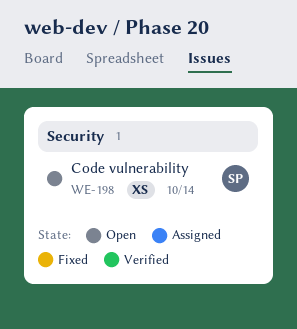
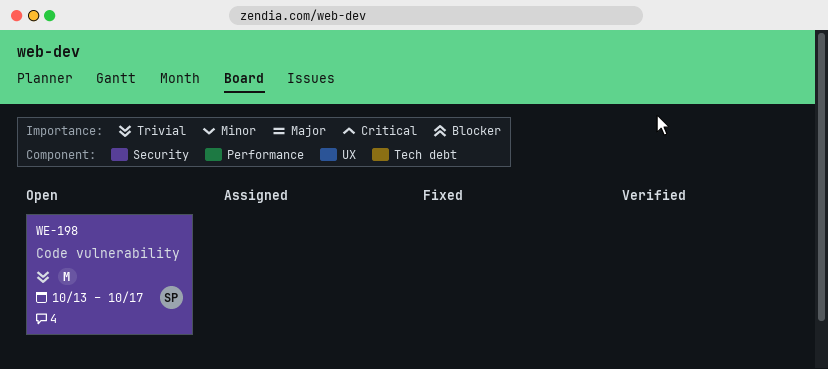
WE-198, estimate: XS -> M
WE-198, due: Oct 14 -> Oct 17

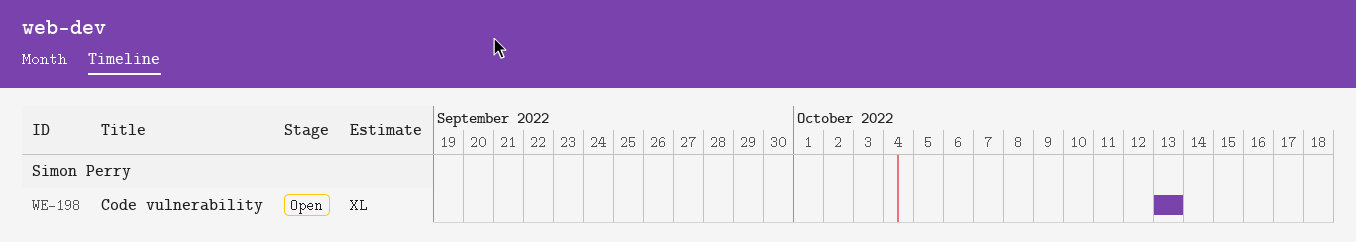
WE-198, estimate: M -> XL
WE-198, due: Oct 17 -> Oct 13

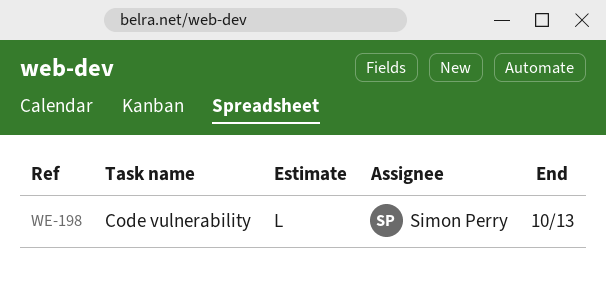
WE-198, estimate: XL -> L

